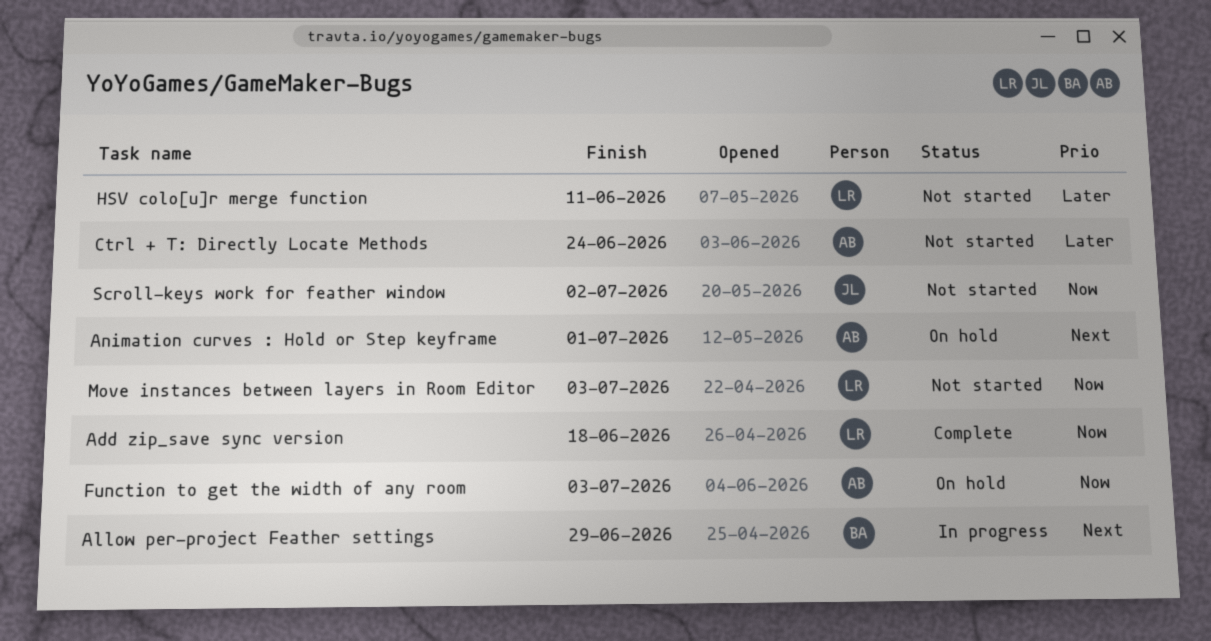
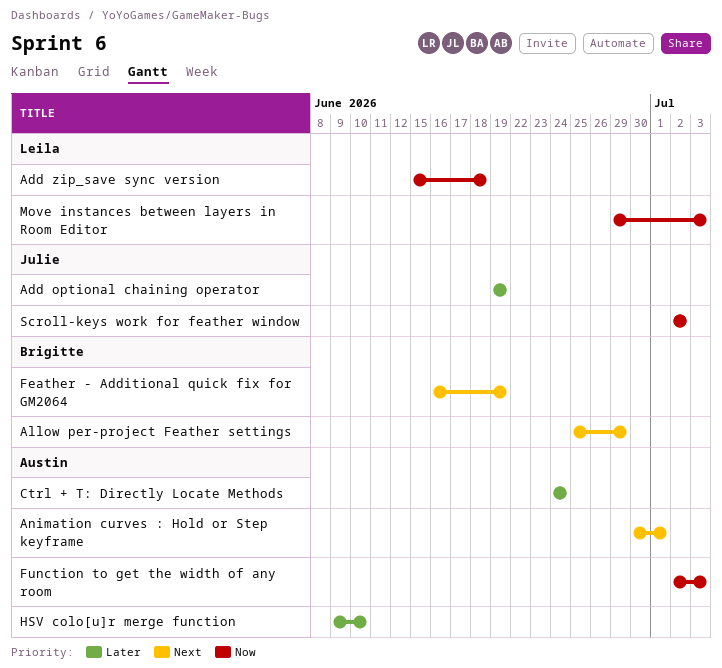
Add optional chaining operator: none -> present
Feather - Additional quick fix for GM2064: none -> present
HSV colo[u]r merge function, owner: Leila -> Austin
HSV colo[u]r merge function, due: Jun 11 -> Jun 10

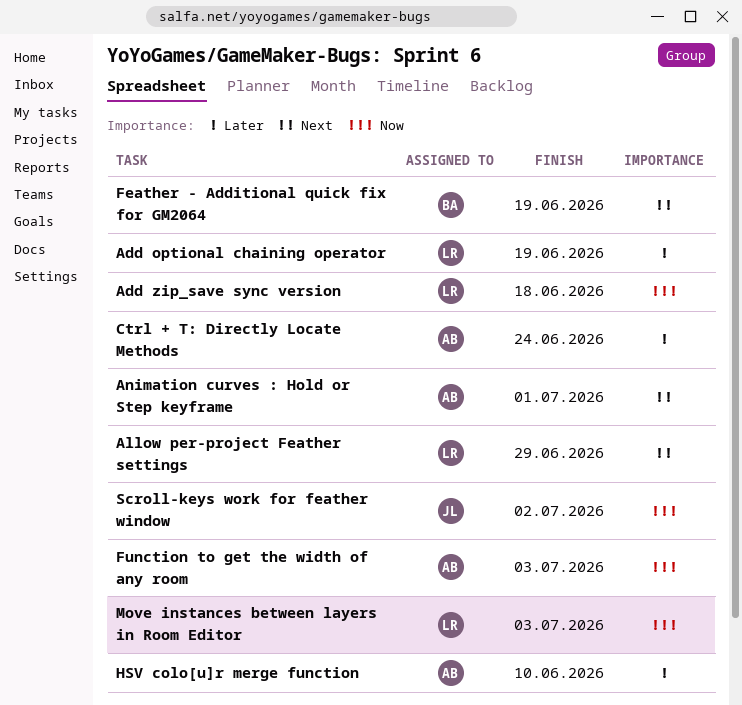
Add optional chaining operator, owner: Julie -> Leila
Allow per-project Feather settings, owner: Brigitte -> Leila

